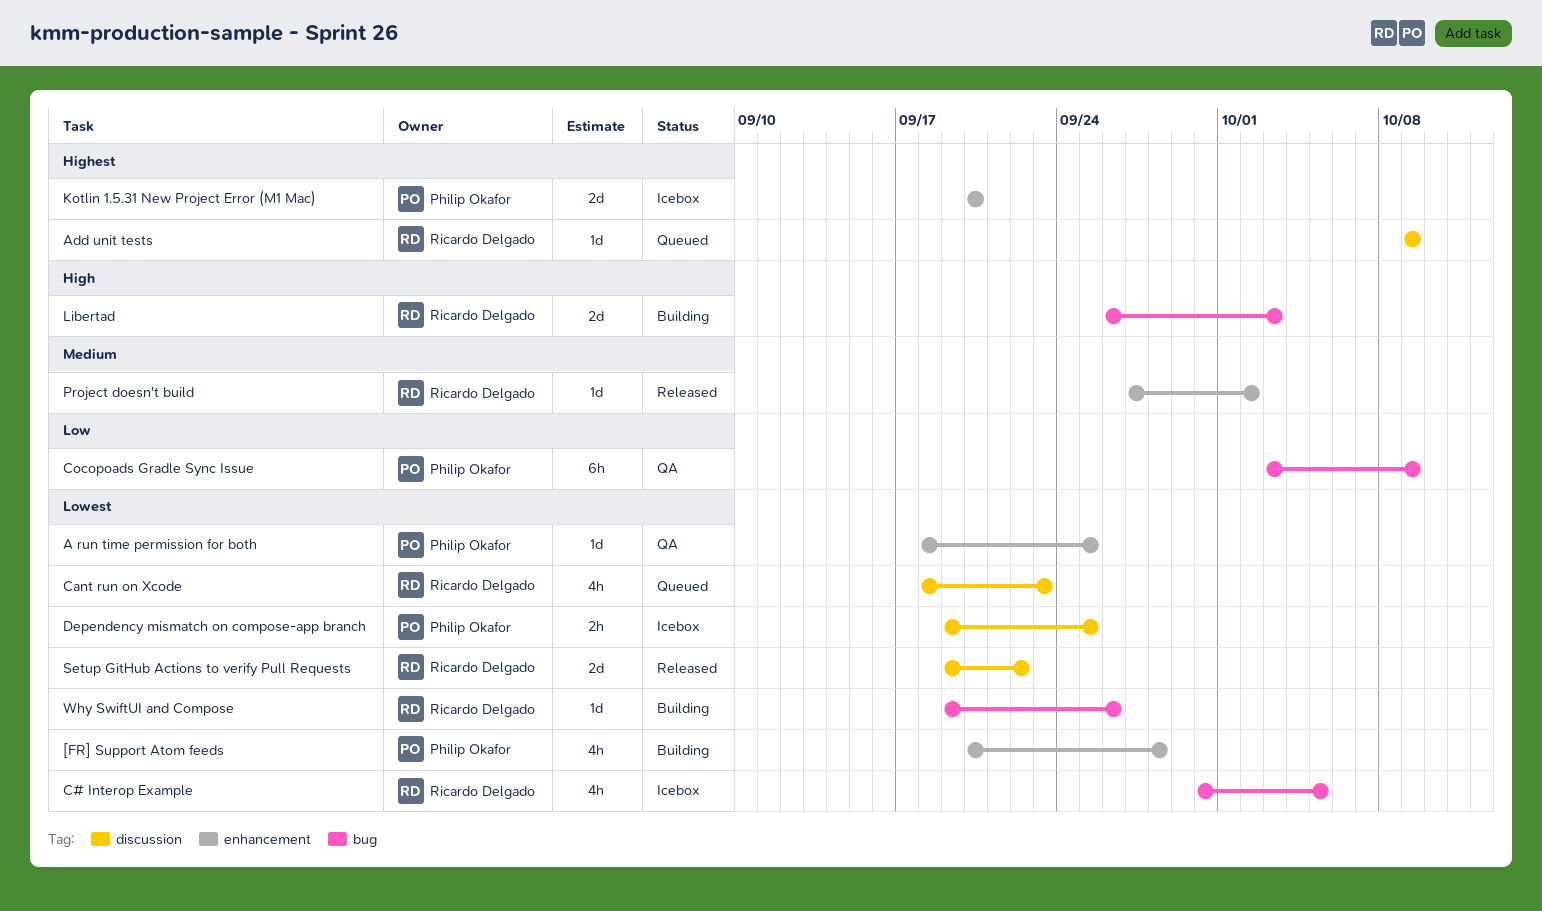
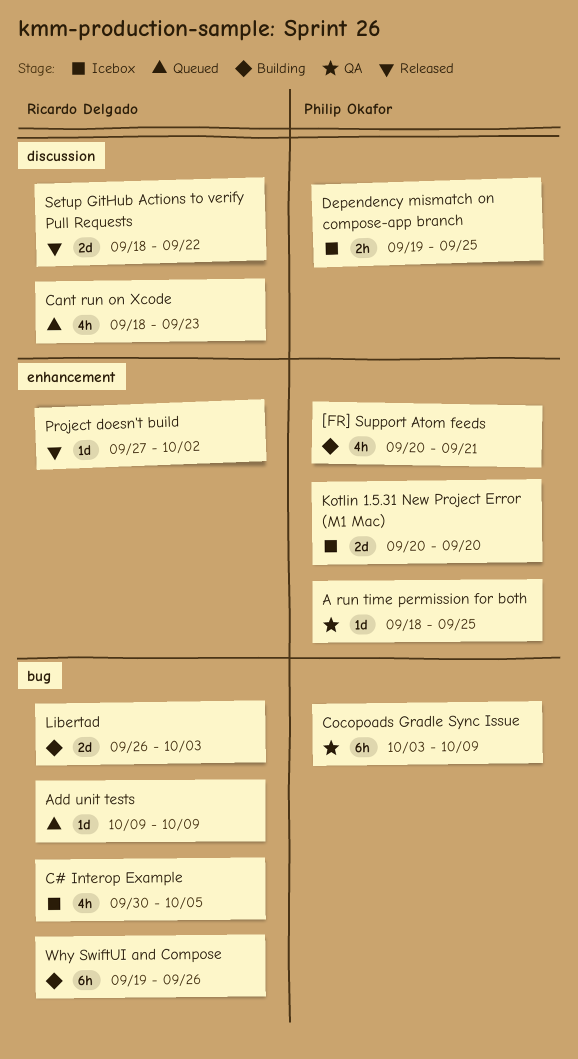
[FR] Support Atom feeds, due: Sep 28 -> Sep 21
Add unit tests, label: discussion -> bug
Setup GitHub Actions to verify Pull Requests, start: Sep 19 -> Sep 18
Why SwiftUI and Compose, estimate: 1d -> 6h

